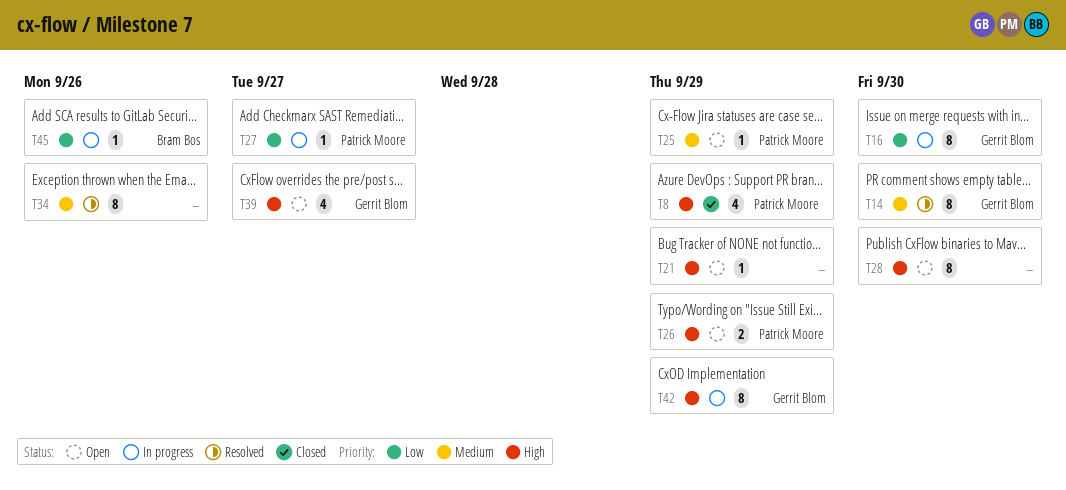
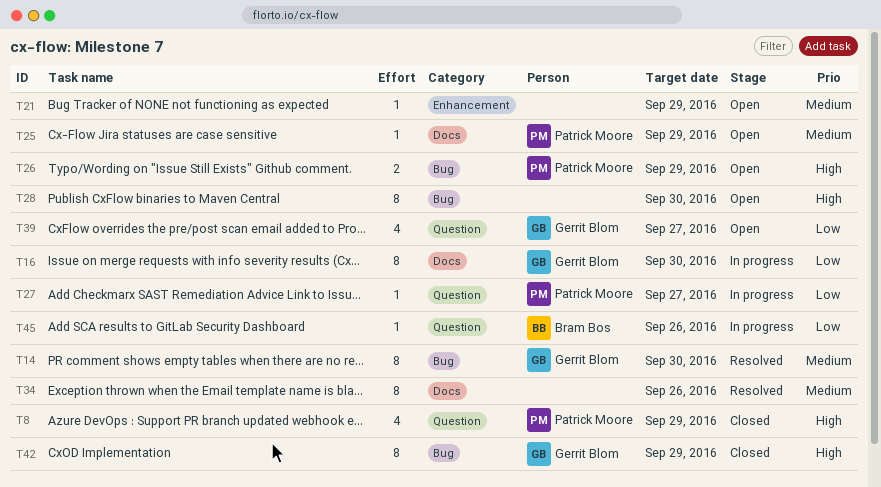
T21, priority: High -> Medium
T39, priority: High -> Low
T42, status: In progress -> Closed

